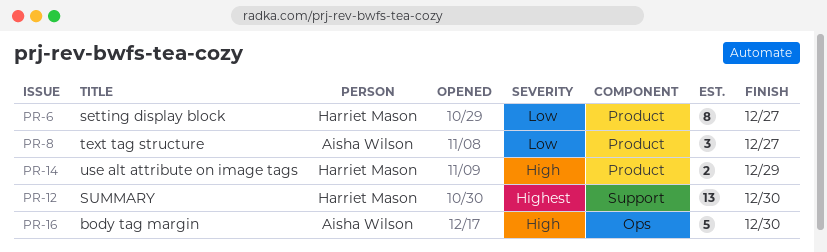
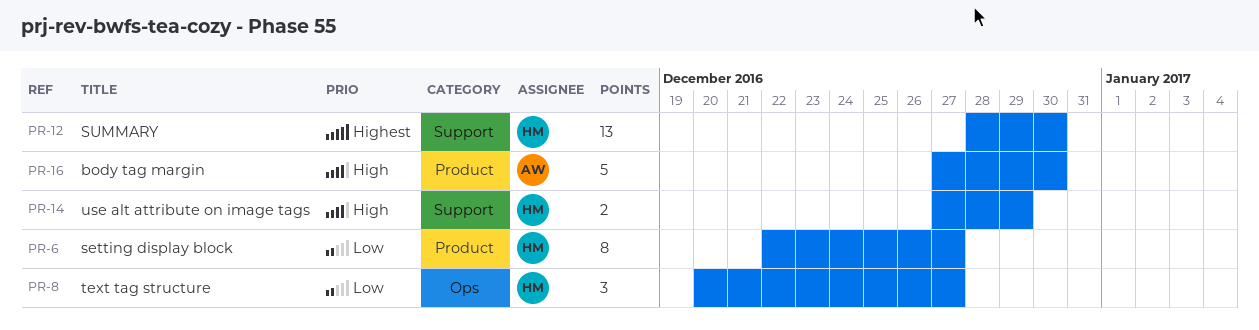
PR-8, owner: Aisha Wilson -> Harriet Mason
PR-8, label: Product -> Ops
PR-14, label: Product -> Support
PR-16, label: Ops -> Product

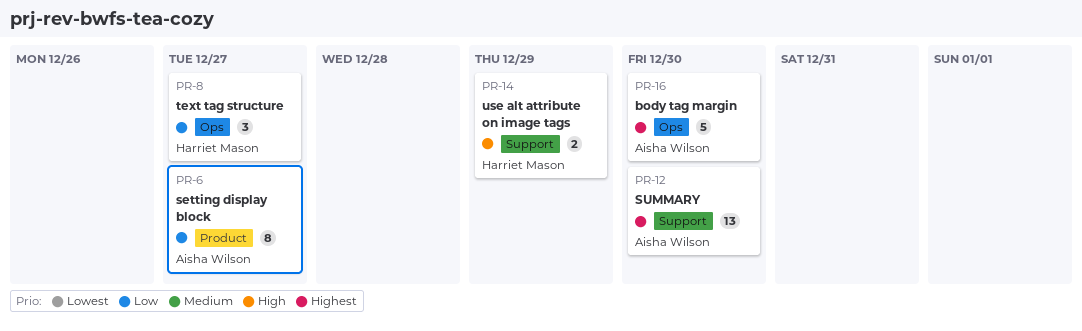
PR-6, owner: Harriet Mason -> Aisha Wilson
PR-12, owner: Harriet Mason -> Aisha Wilson
PR-16, priority: High -> Highest
PR-16, label: Product -> Ops

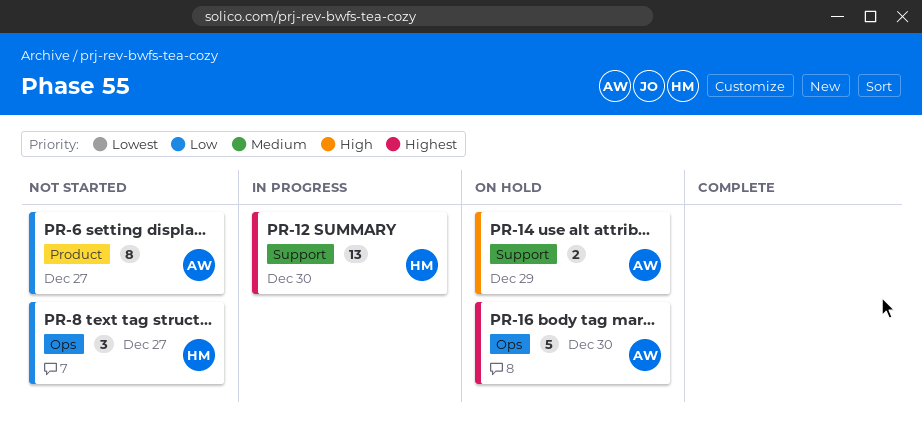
PR-12, owner: Aisha Wilson -> Harriet Mason
PR-14, owner: Harriet Mason -> Aisha Wilson

